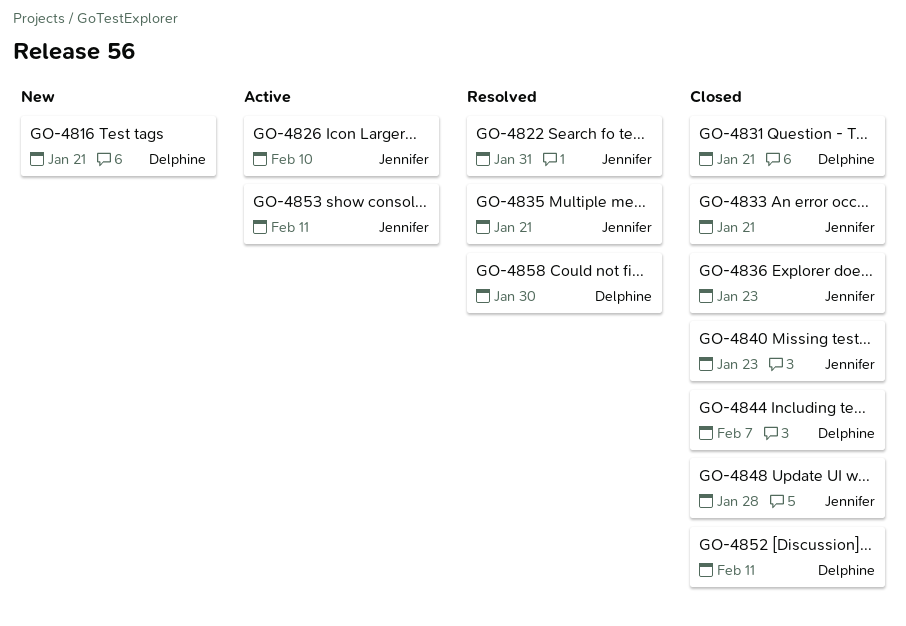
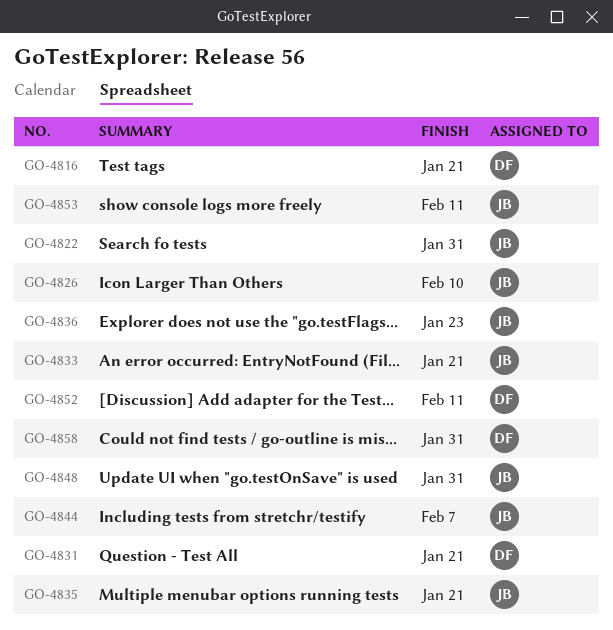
GO-4840: present -> none
GO-4844, owner: Delphine -> Jennifer
GO-4848, due: Jan 28 -> Jan 31
GO-4858, due: Jan 30 -> Jan 31

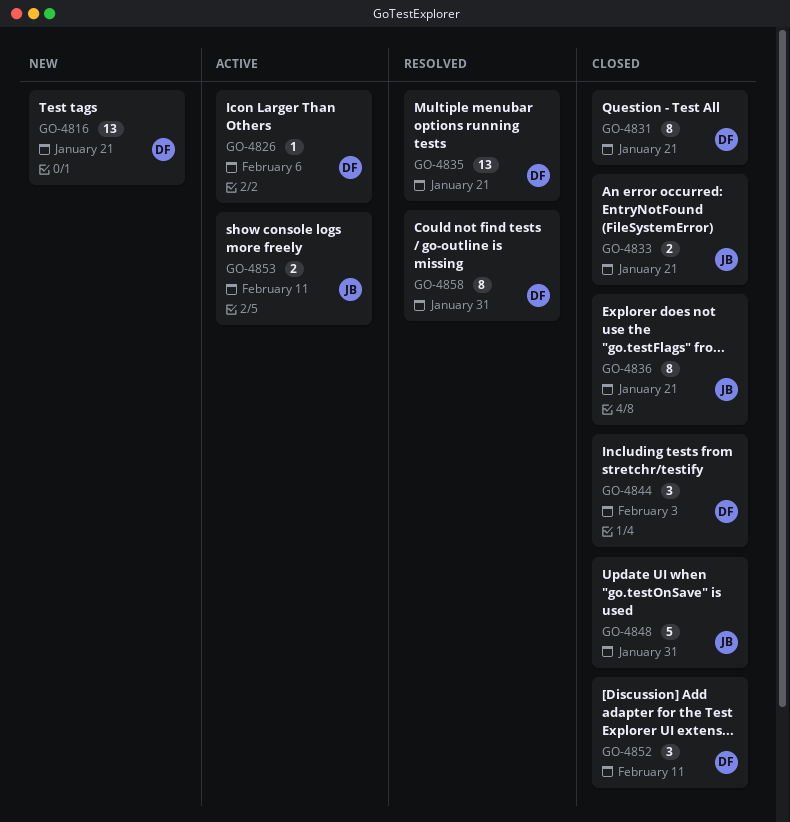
GO-4822: present -> none
GO-4826, owner: JB -> DF
GO-4826, due: Feb 10 -> Feb 6
GO-4835, owner: JB -> DF
GO-4836, due: Jan 23 -> Jan 21
GO-4844, owner: JB -> DF
GO-4844, due: Feb 7 -> Feb 3

